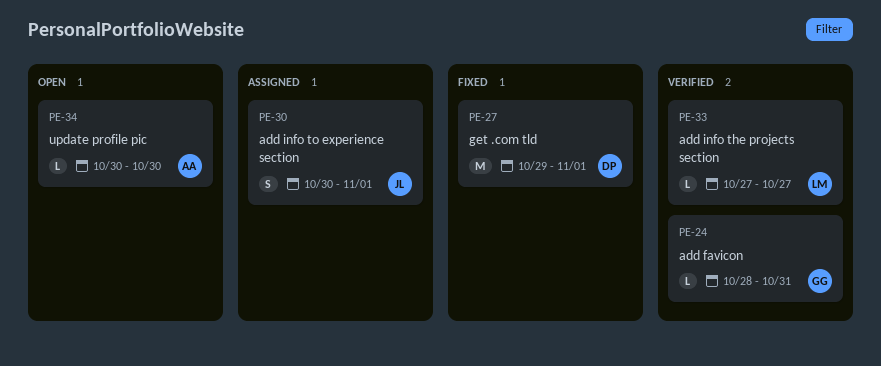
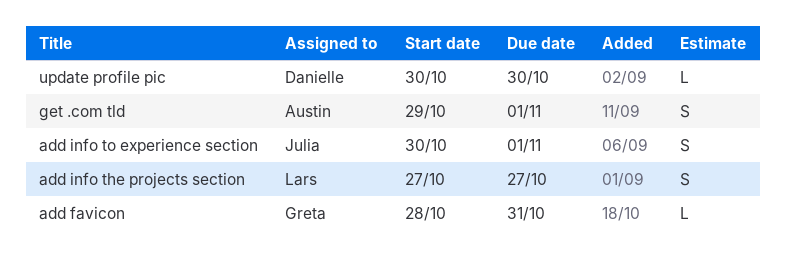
add info the projects section, estimate: L -> S
get .com tld, owner: Danielle -> Austin
get .com tld, estimate: M -> S
update profile pic, owner: Austin -> Danielle

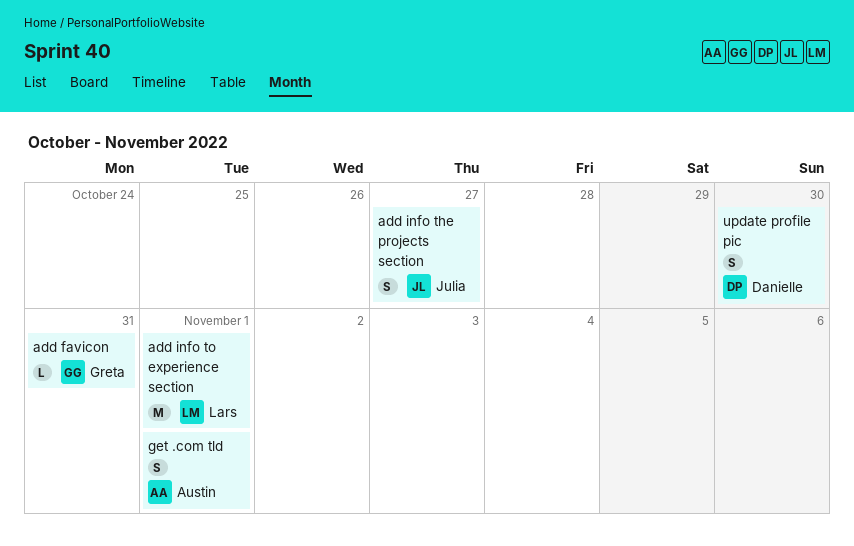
add info the projects section, owner: Lars -> Julia
add info to experience section, owner: Julia -> Lars
add info to experience section, estimate: S -> M
update profile pic, estimate: L -> S

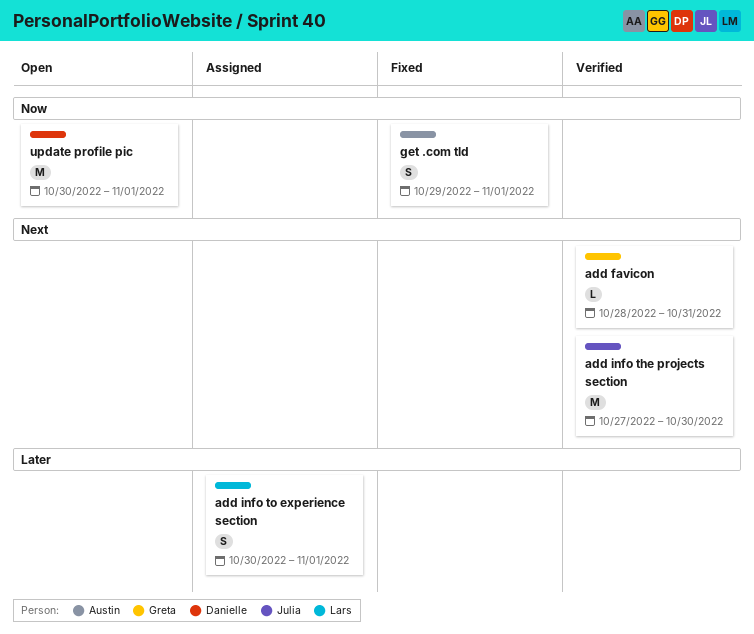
add info the projects section, estimate: S -> M
add info the projects section, due: Oct 27 -> Oct 30
add info to experience section, estimate: M -> S
update profile pic, estimate: S -> M
update profile pic, due: Oct 30 -> Nov 1

